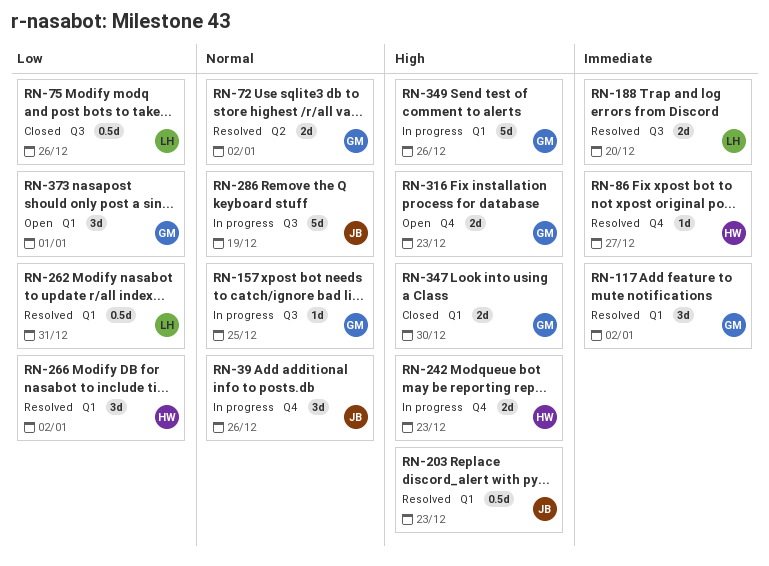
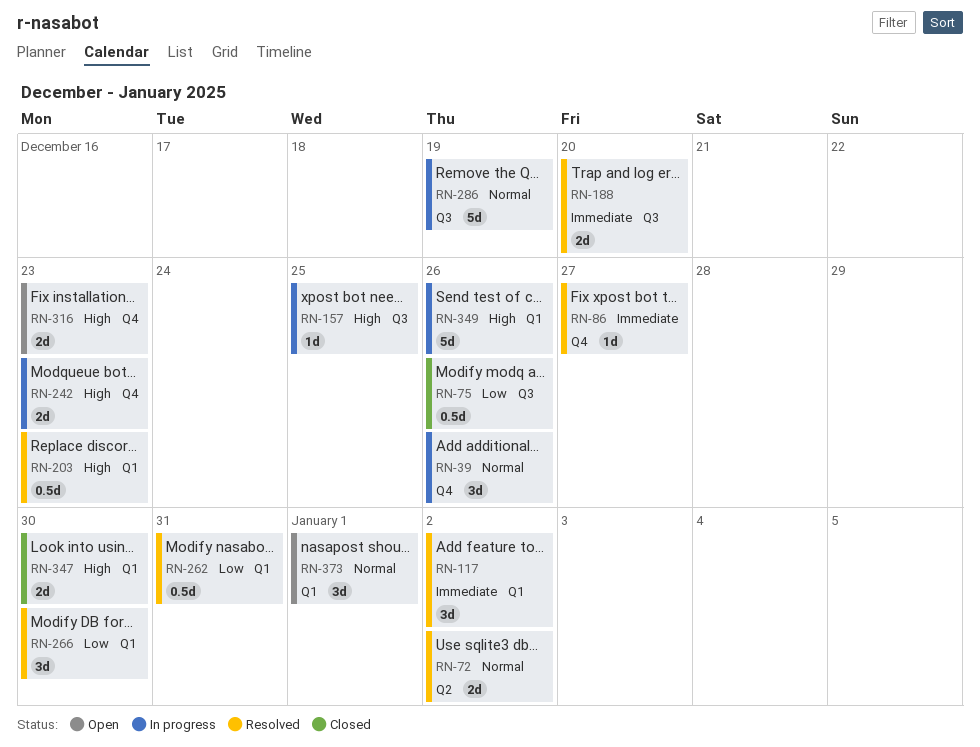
RN-157, priority: Normal -> High
RN-266, due: Jan 2 -> Dec 30
RN-373, priority: Low -> Normal

